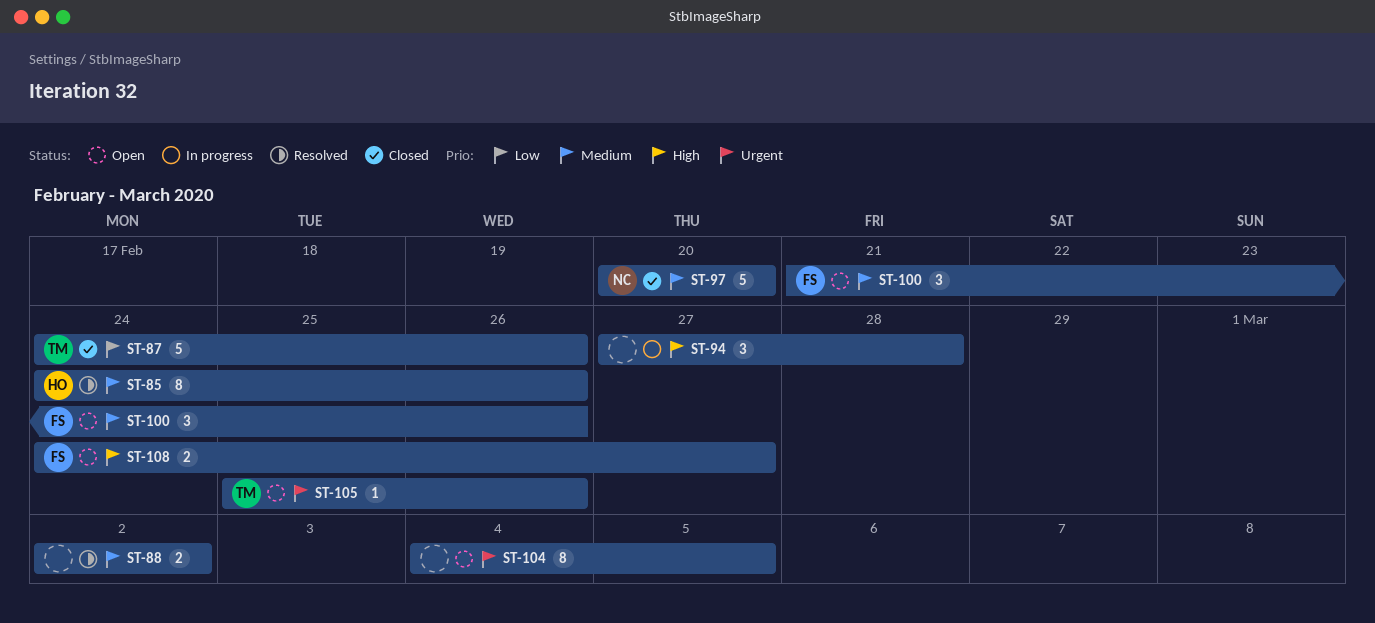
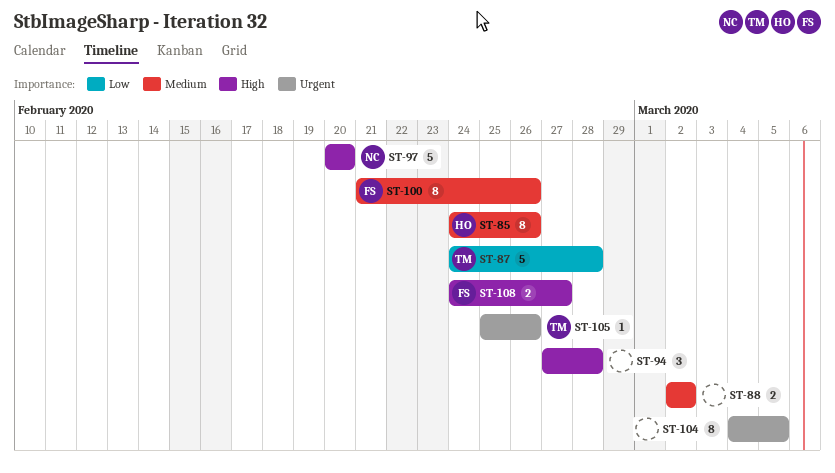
ST-87, due: Feb 26 -> Feb 28
ST-97, priority: Medium -> High
ST-100, estimate: 3 -> 8

